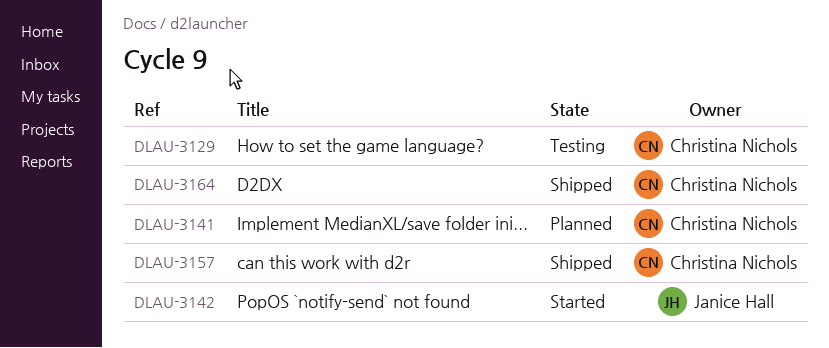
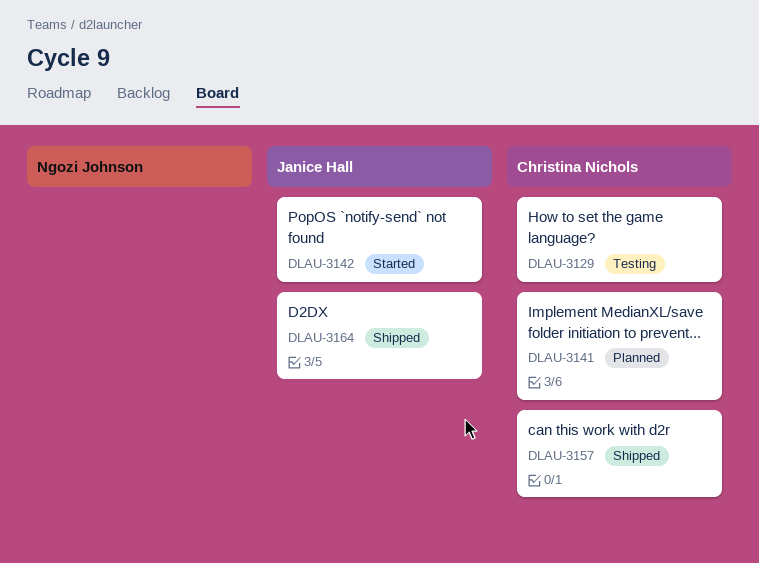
DLAU-3164, owner: Christina Nichols -> Janice Hall

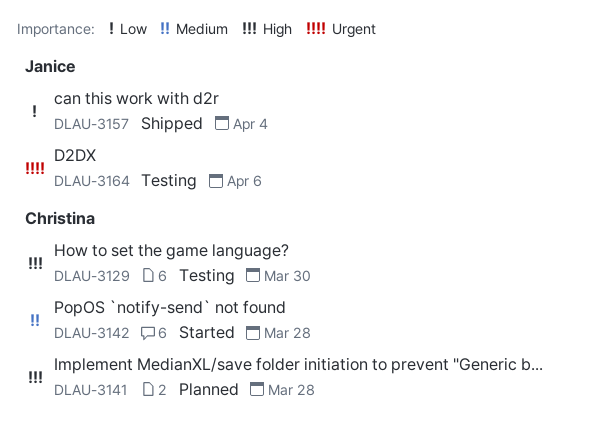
DLAU-3142, owner: Janice Hall -> Christina Nichols
DLAU-3157, owner: Christina Nichols -> Janice Hall
DLAU-3164, status: Shipped -> Testing

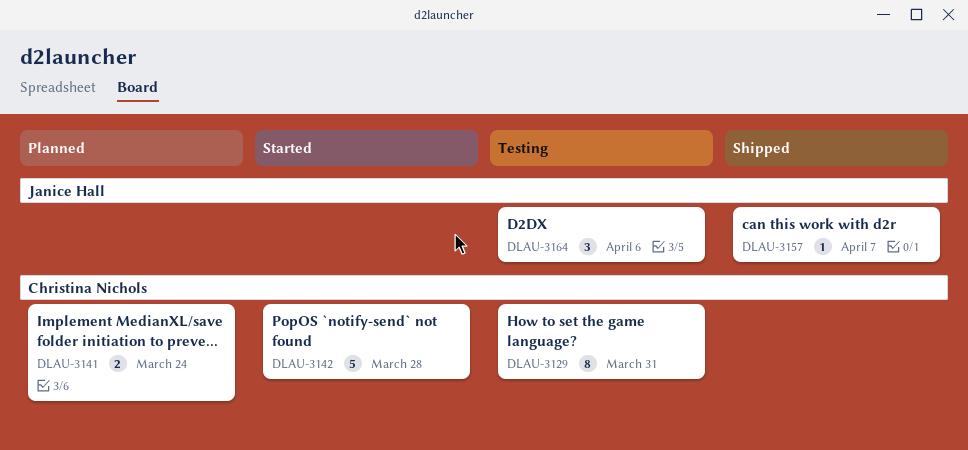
DLAU-3129, due: Mar 30 -> Mar 31
DLAU-3141, due: Mar 28 -> Mar 24
DLAU-3157, due: Apr 4 -> Apr 7

